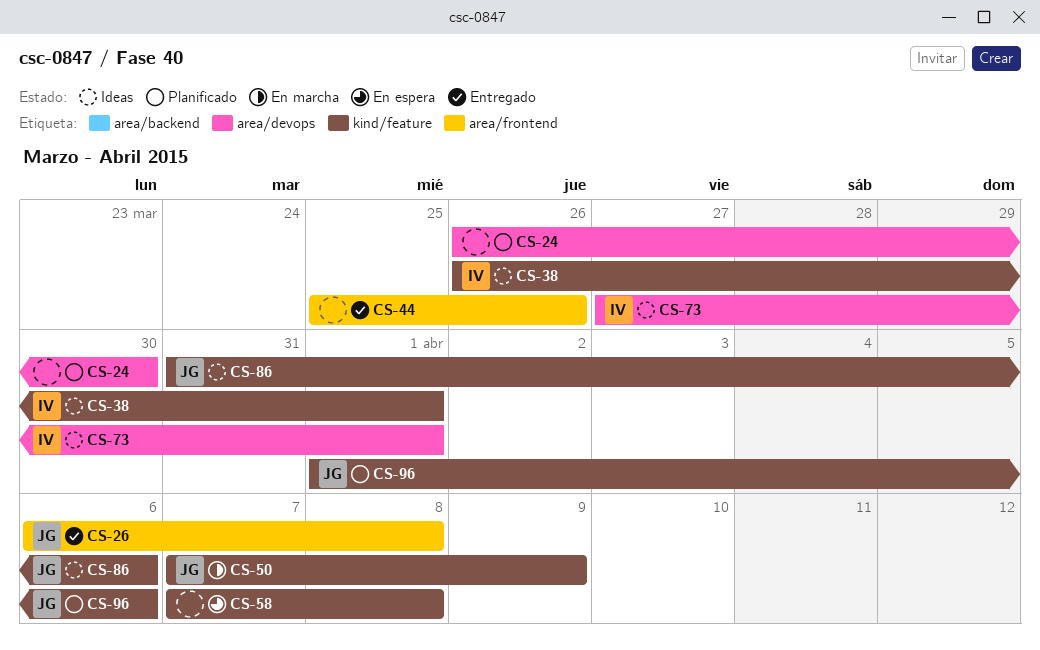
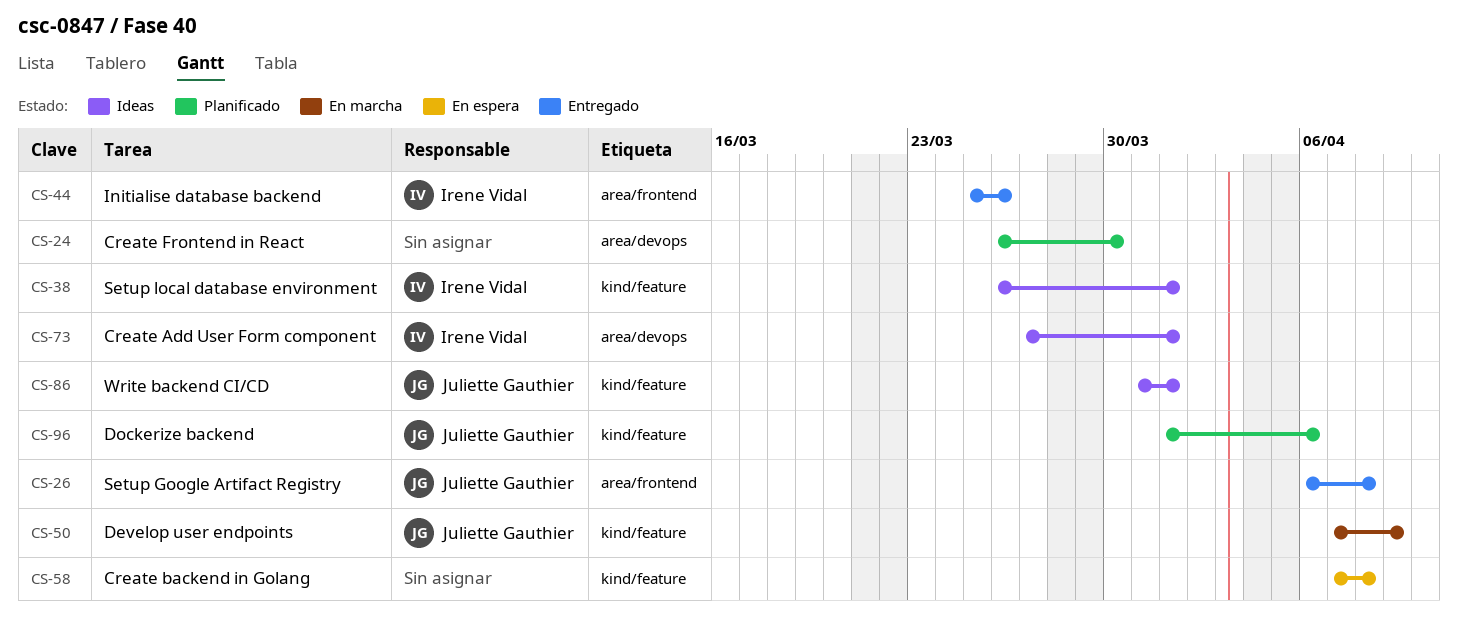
CS-44, owner: none -> Irene Vidal
CS-86, due: Apr 6 -> Apr 1

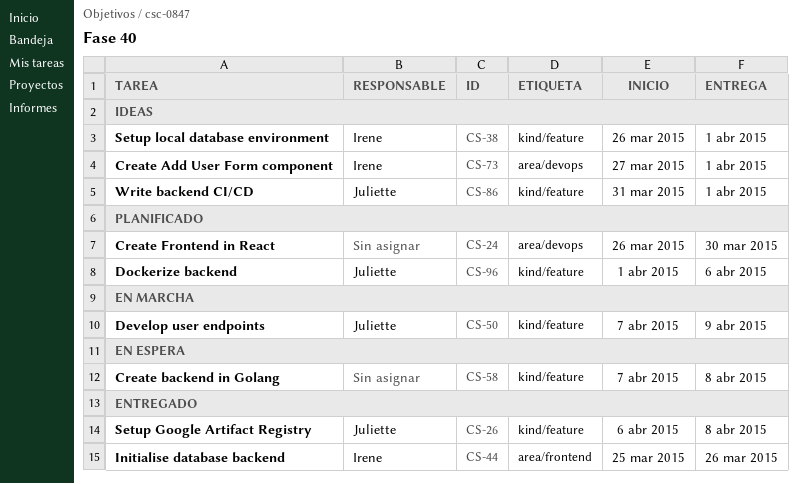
CS-26, label: area/frontend -> kind/feature

